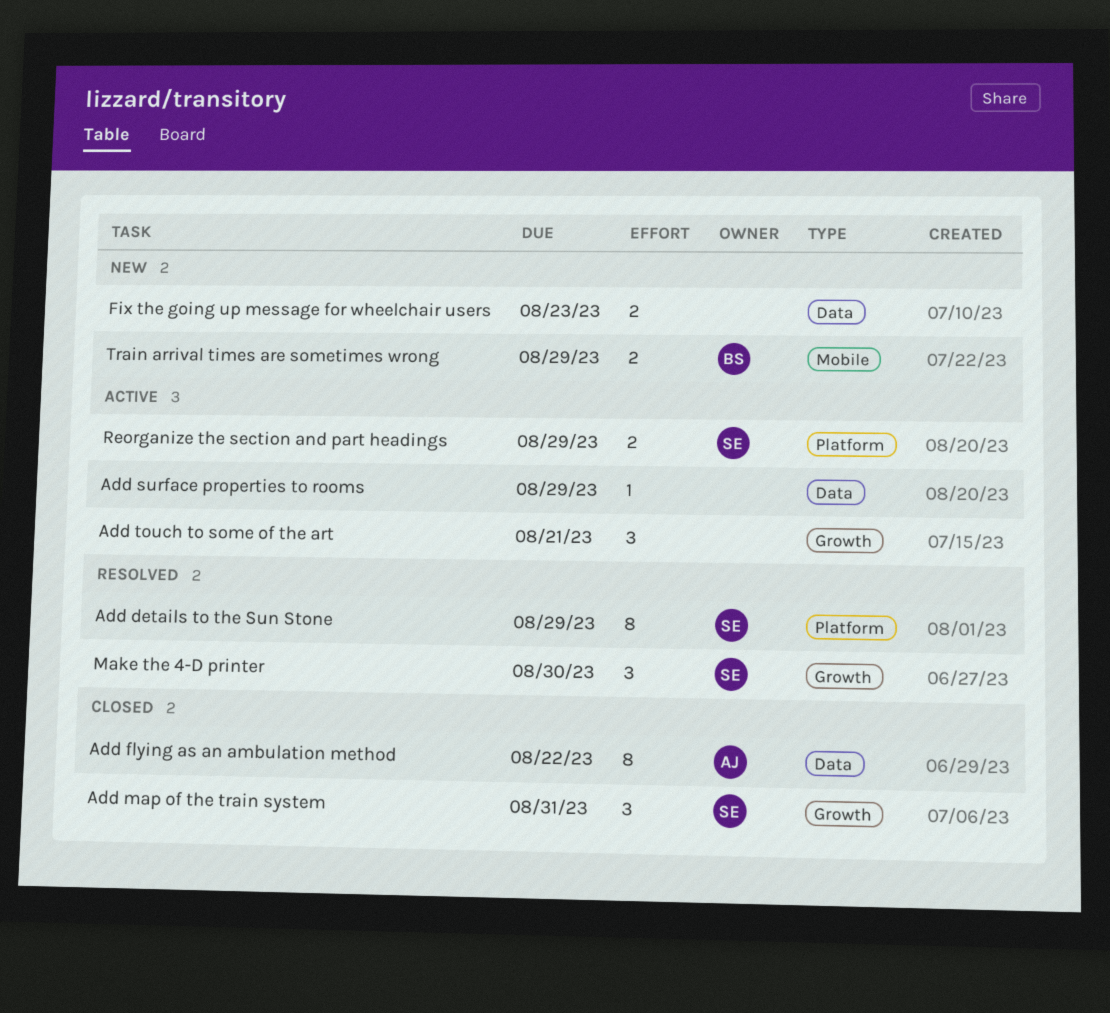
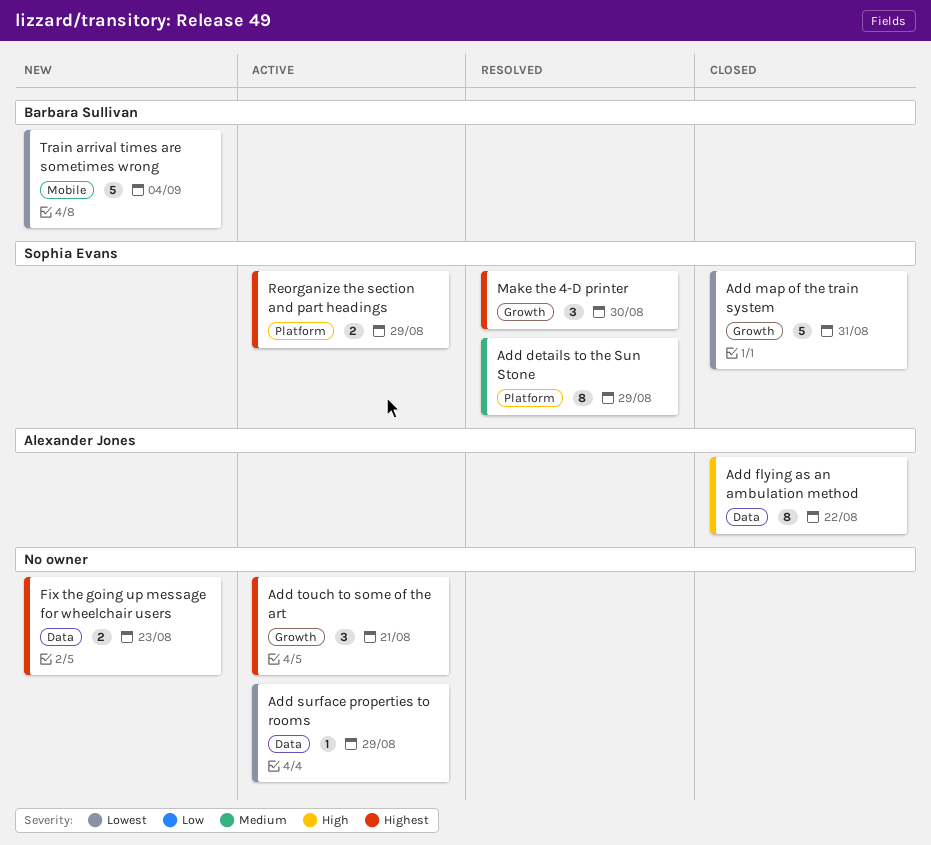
Add map of the train system, estimate: 3 -> 5
Train arrival times are sometimes wrong, estimate: 2 -> 5
Train arrival times are sometimes wrong, due: Aug 29 -> Sep 4

